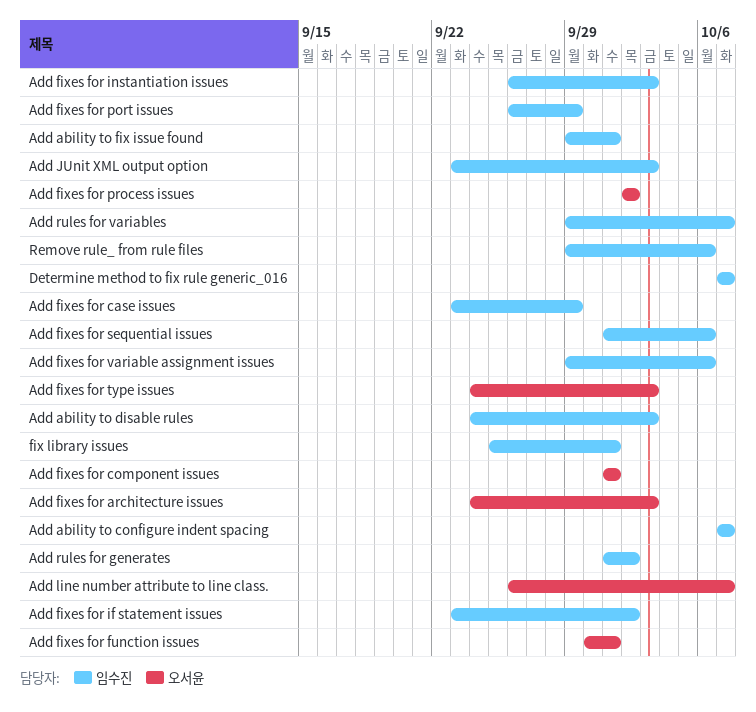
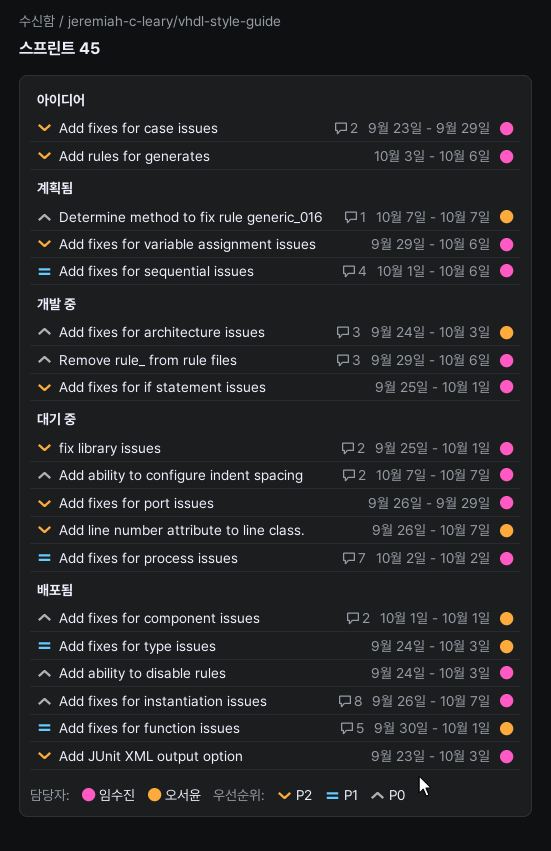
Add ability to fix issue found: present -> none
Add fixes for if statement issues, start: Sep 23 -> Sep 25
Add fixes for if statement issues, due: Oct 2 -> Oct 1
Add fixes for instantiation issues, due: Oct 3 -> Oct 7
Add fixes for process issues, owner: 오서윤 -> 임수진
Add rules for generates, start: Oct 1 -> Oct 3
Add rules for generates, due: Oct 2 -> Oct 6
Add rules for variables: present -> none
Determine method to fix rule generic_016, owner: 임수진 -> 오서윤

